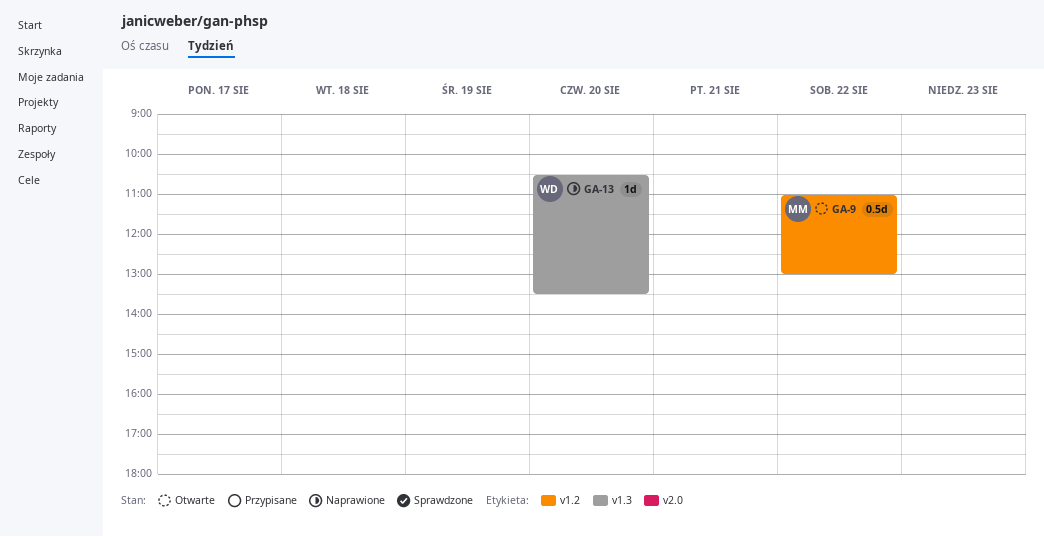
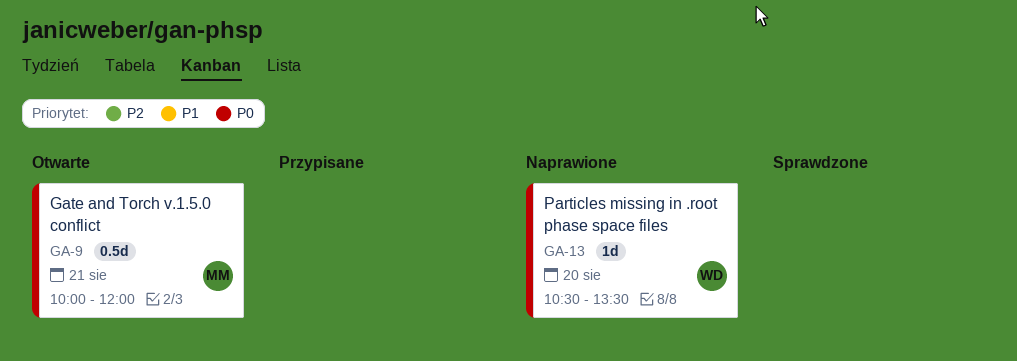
GA-9, day: Aug 22 -> Aug 21
GA-9, begins: 11:00 -> 10:00
GA-9, ends: 13:00 -> 12:00

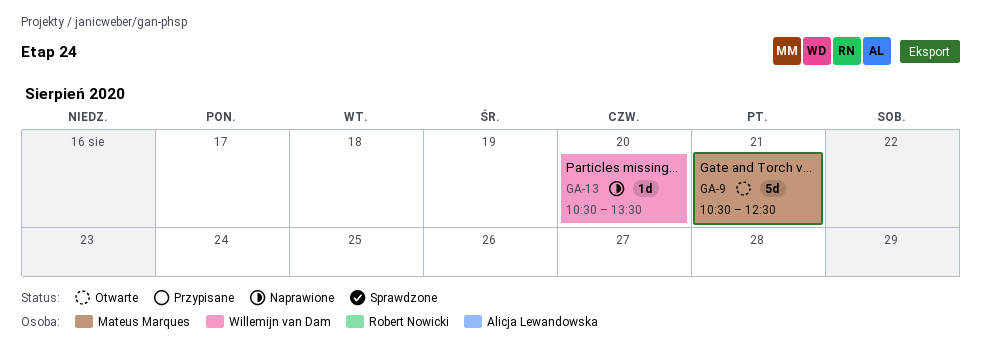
GA-9, estimate: 0.5d -> 5d
GA-9, begins: 10:00 -> 10:30
GA-9, ends: 12:00 -> 12:30

